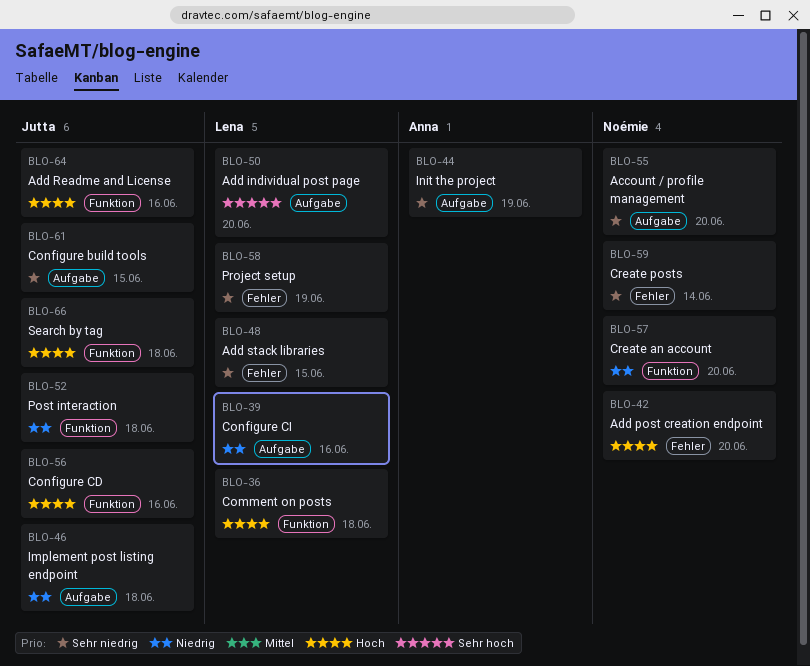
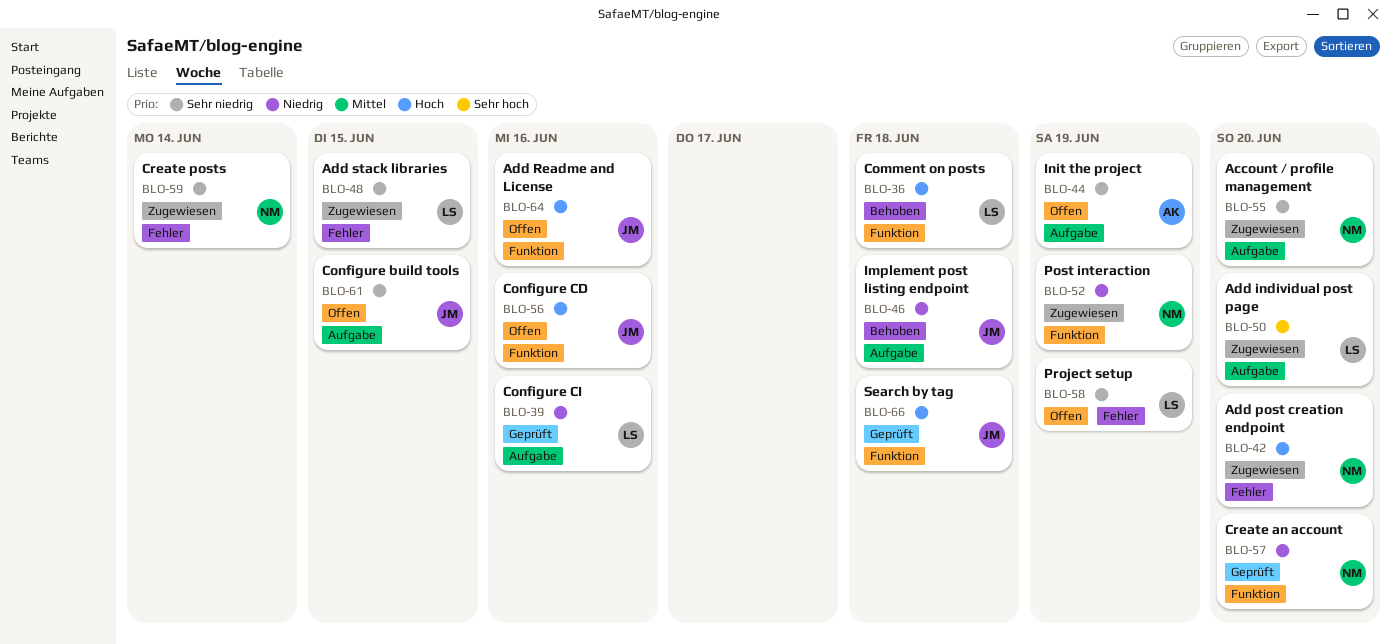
BLO-52, owner: Jutta -> Noémie
BLO-52, due: Jun 18 -> Jun 19

